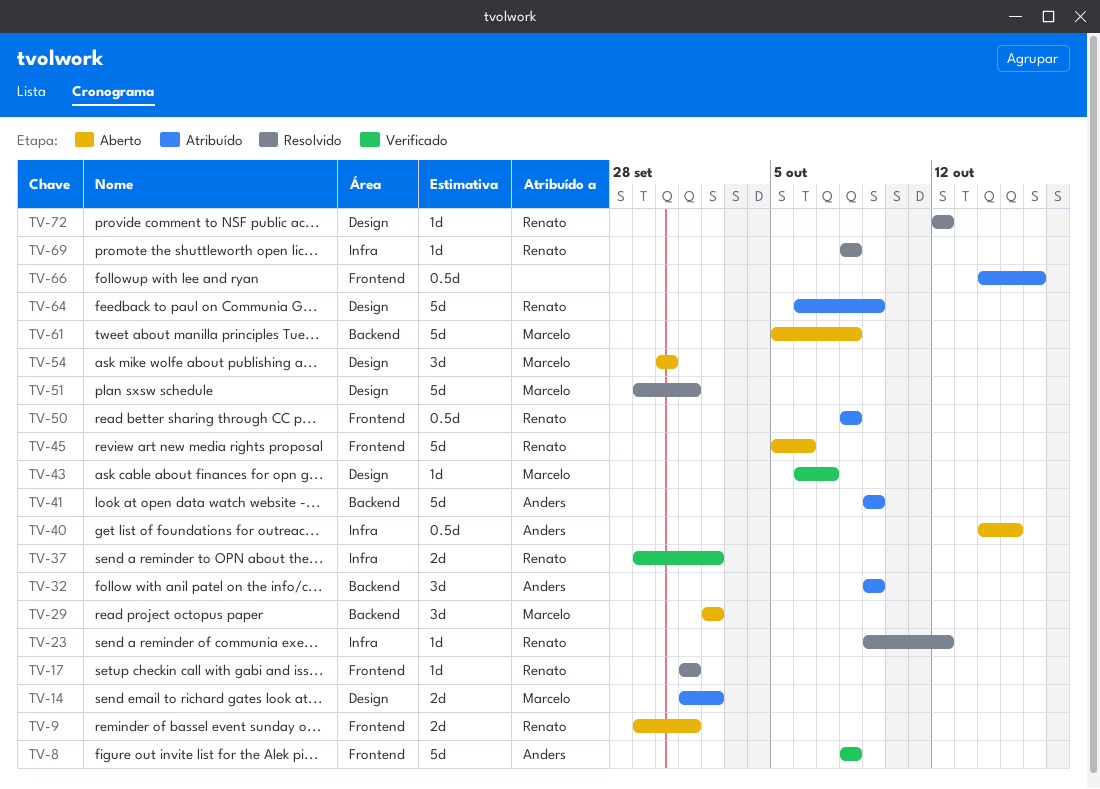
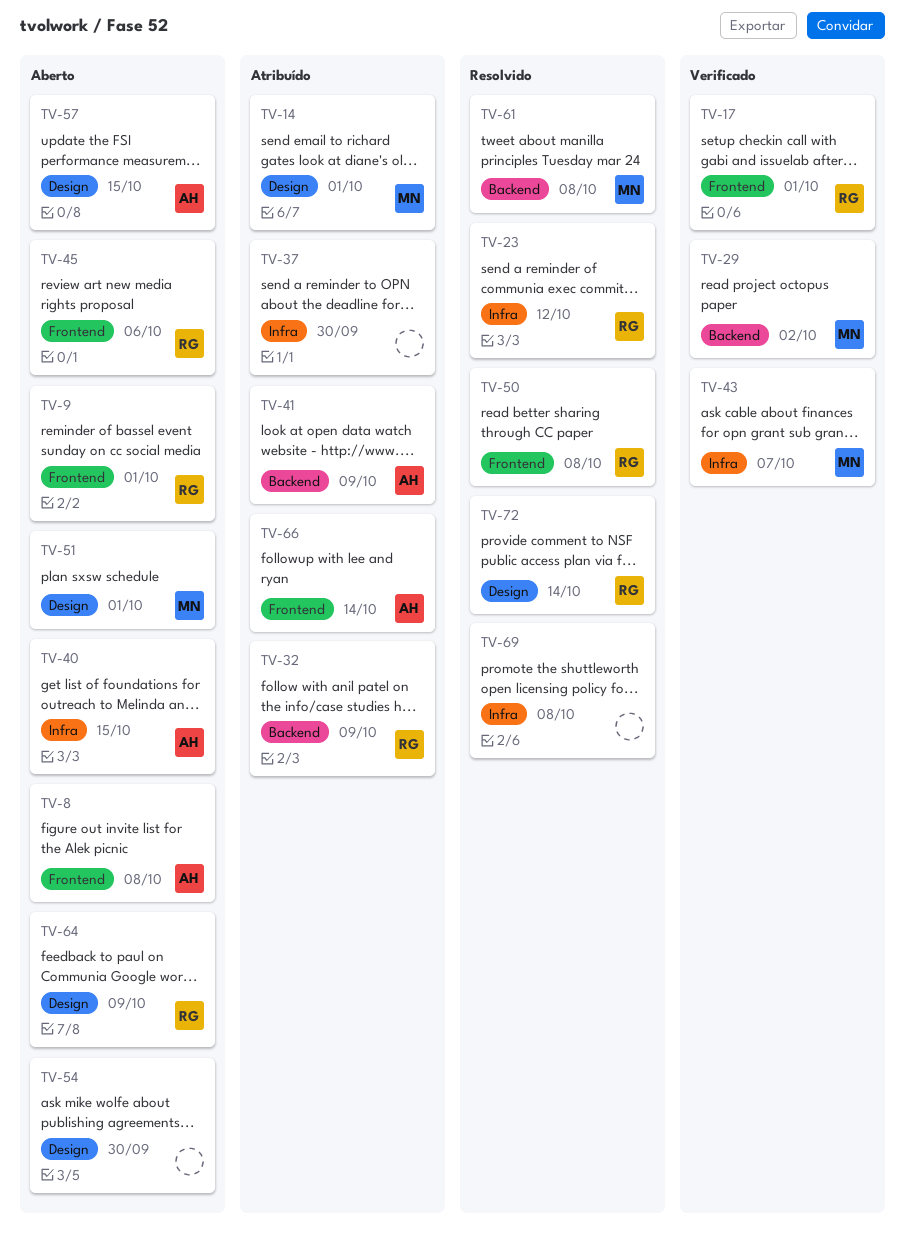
TV-8, status: Verificado -> Aberto
TV-14, due: Oct 2 -> Oct 1
TV-17, status: Resolvido -> Verificado
TV-29, status: Aberto -> Verificado
TV-32, owner: Anders -> Renato
TV-37, status: Verificado -> Atribuído
TV-37, owner: Renato -> none
TV-37, due: Oct 2 -> Sep 30
TV-43, label: Design -> Infra
TV-50, status: Atribuído -> Resolvido
TV-51, status: Resolvido -> Aberto
TV-54, owner: Marcelo -> none
TV-57: none -> present
TV-61, status: Aberto -> Resolvido
TV-64, status: Atribuído -> Aberto
TV-66, owner: none -> Anders
TV-66, due: Oct 16 -> Oct 14
TV-69, owner: Renato -> none
TV-72, due: Oct 12 -> Oct 14

